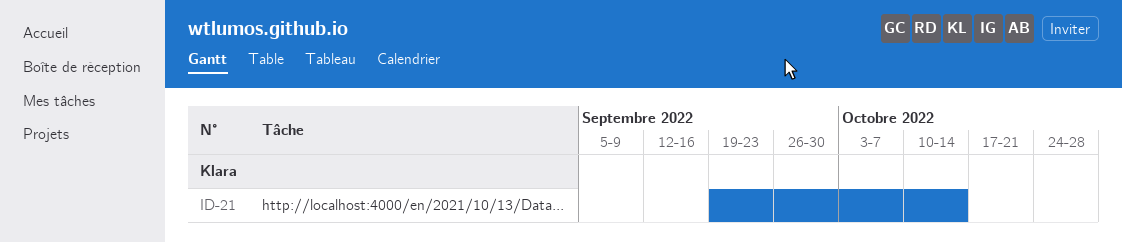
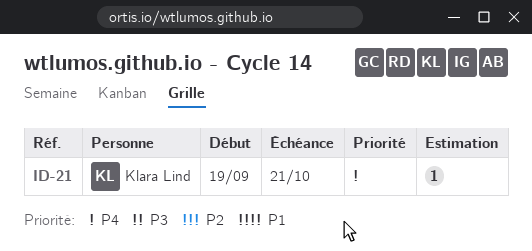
ID-21, due: Oct 14 -> Oct 21

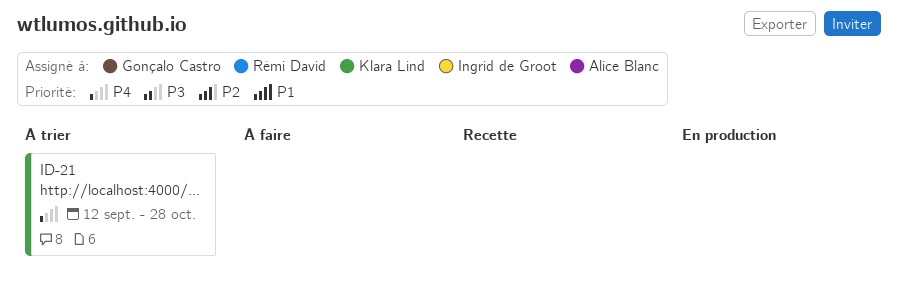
ID-21, start: Sep 19 -> Sep 12
ID-21, due: Oct 21 -> Oct 28

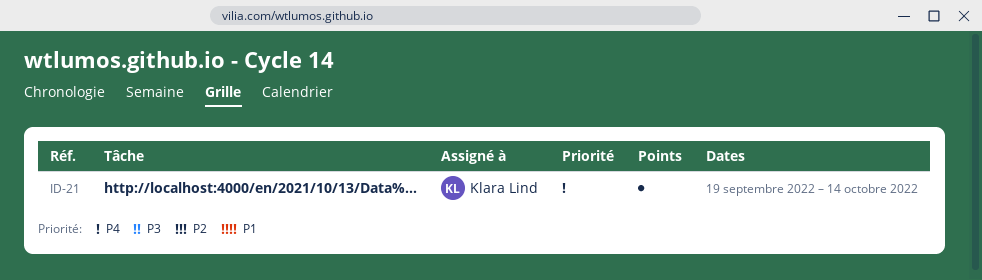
ID-21, start: Sep 12 -> Sep 19
ID-21, due: Oct 28 -> Oct 14

